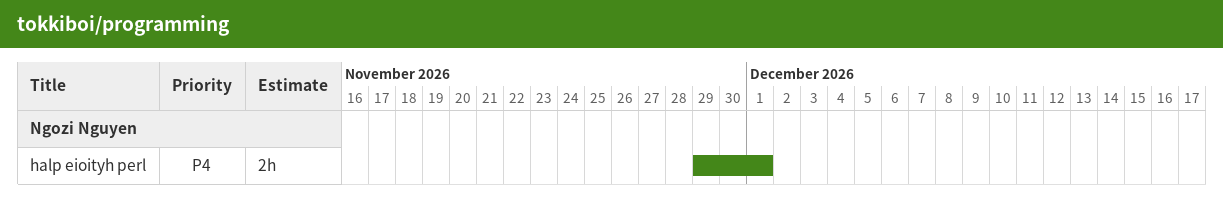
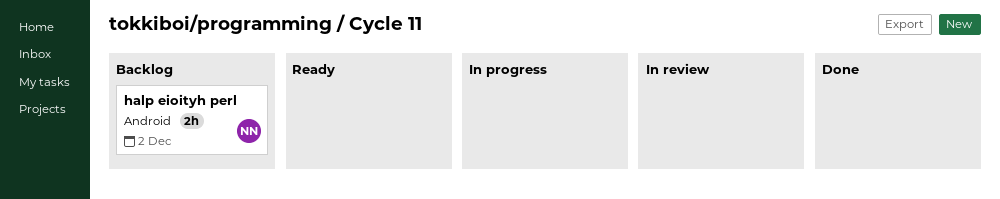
halp eioityh perl, due: Dec 1 -> Dec 2

